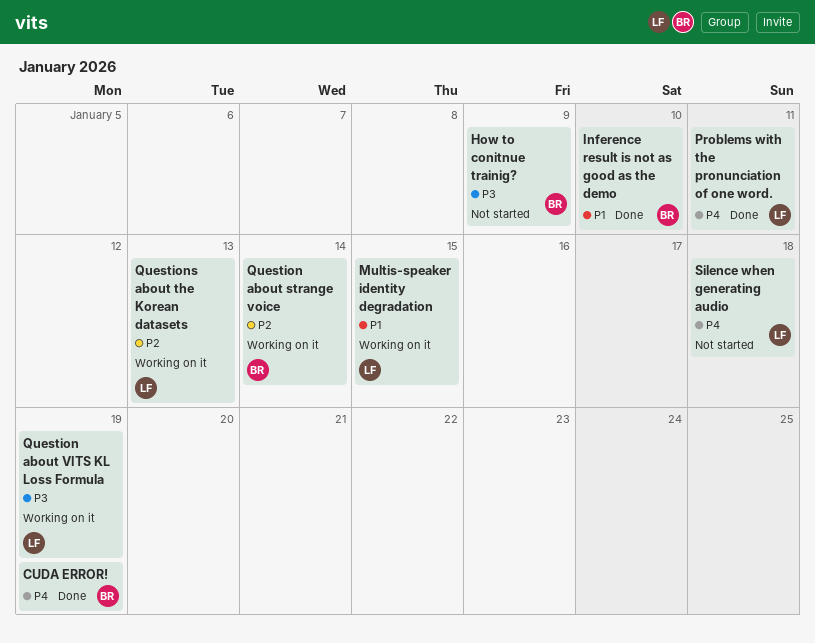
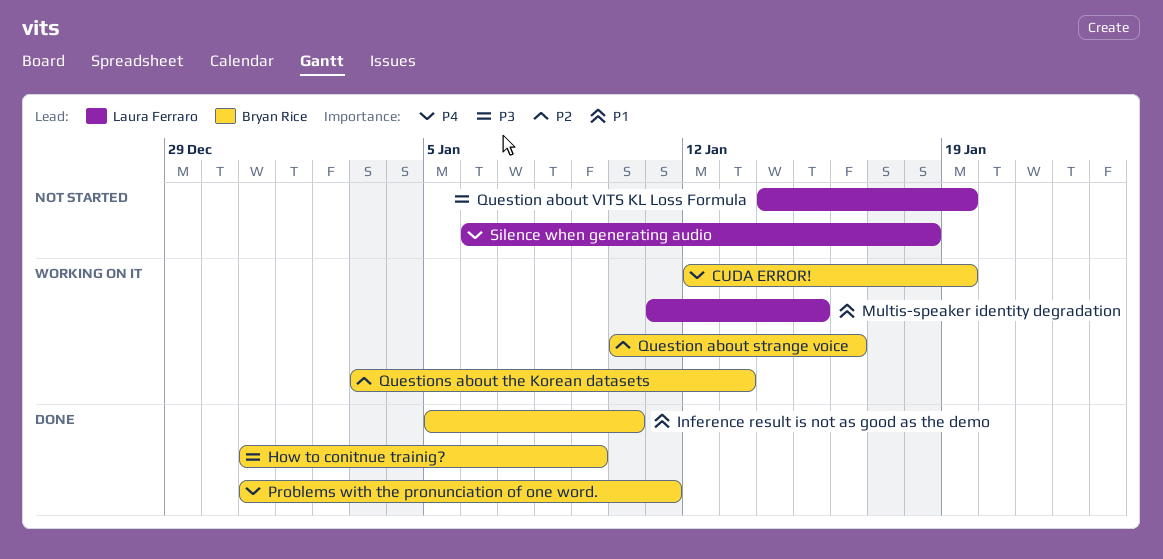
CUDA ERROR!, status: Done -> Working on it
How to conitnue trainig?, status: Not started -> Done
Problems with the pronunciation of one word., owner: Laura Ferraro -> Bryan Rice
Question about strange voice, due: Jan 14 -> Jan 16
Question about VITS KL Loss Formula, status: Working on it -> Not started
Questions about the Korean datasets, owner: Laura Ferraro -> Bryan Rice

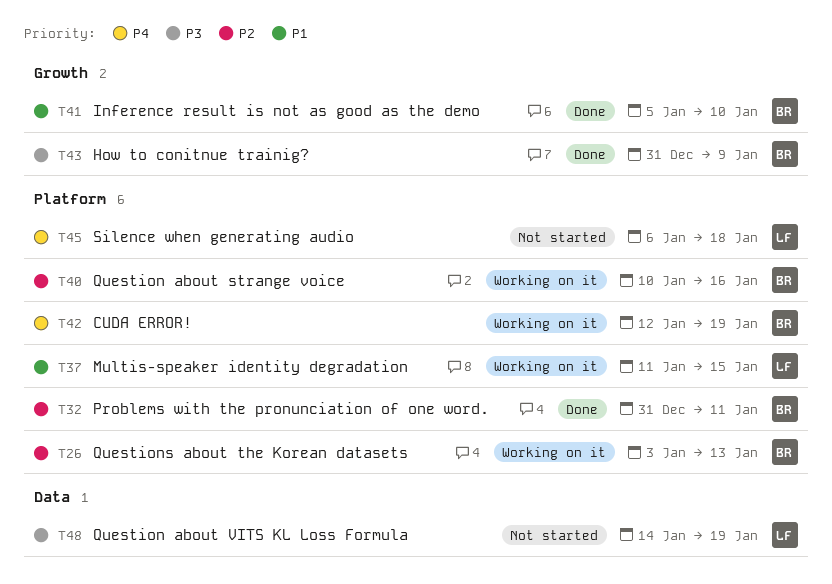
Problems with the pronunciation of one word., priority: P4 -> P2

